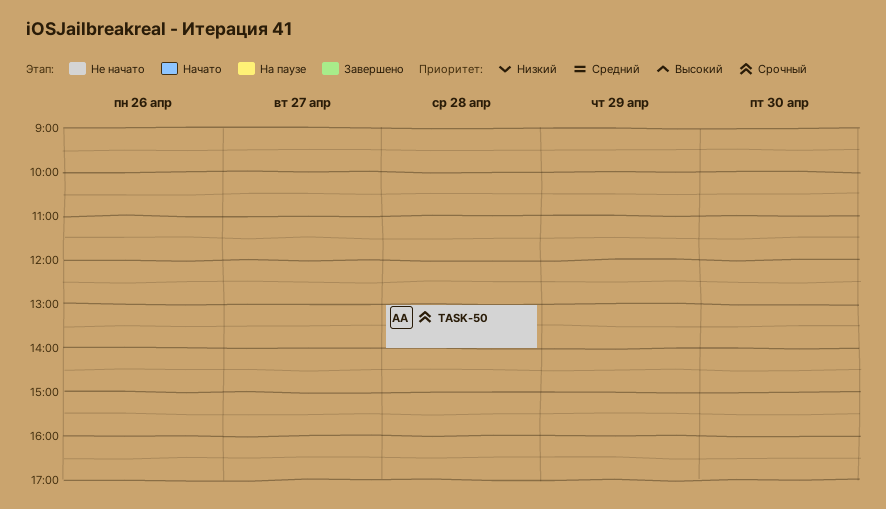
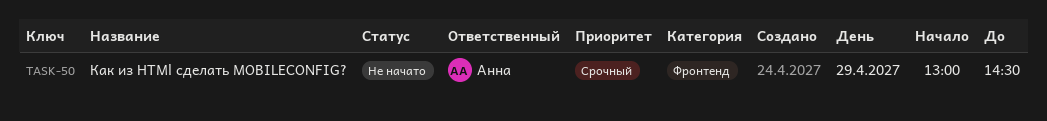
TASK-50, day: Apr 28 -> Apr 29
TASK-50, ends: 14:00 -> 14:30

